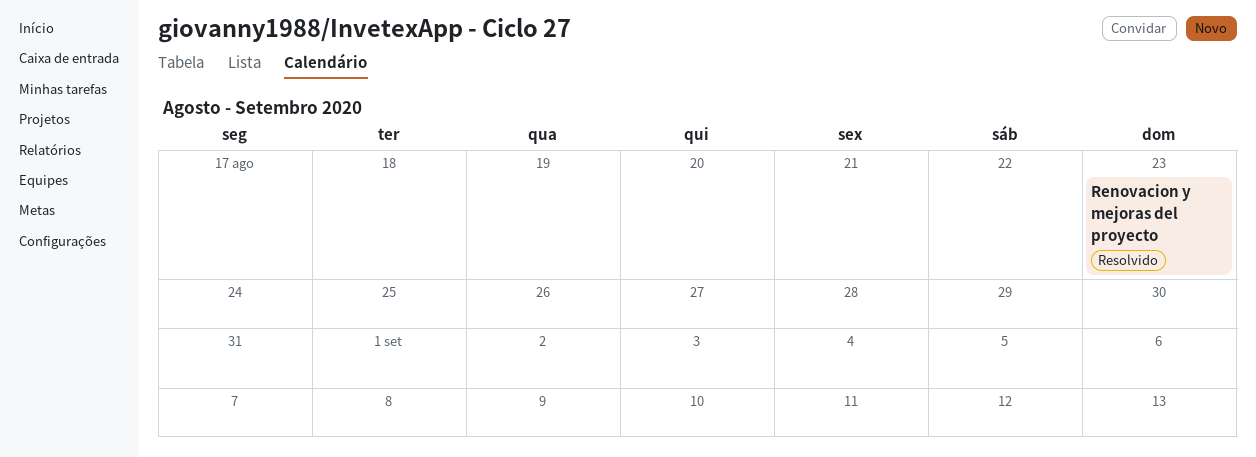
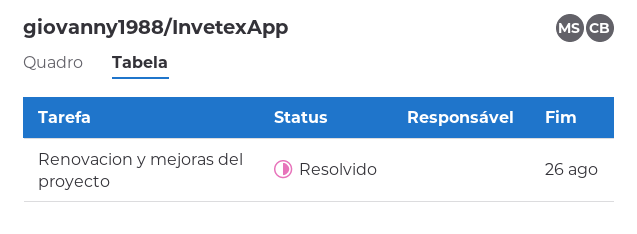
Renovacion y mejoras del proyecto, due: Aug 23 -> Aug 26

